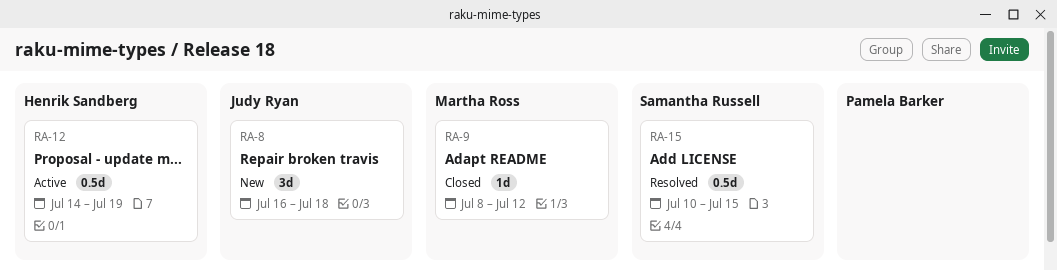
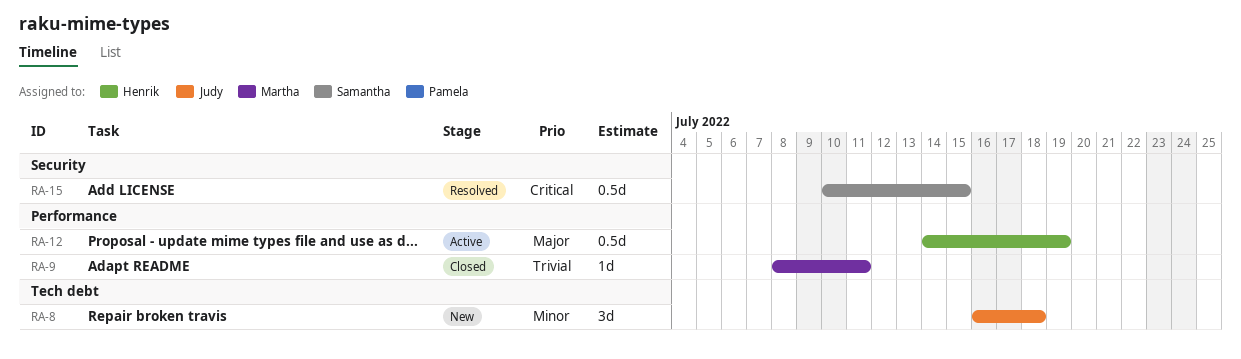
RA-9, due: Jul 12 -> Jul 11

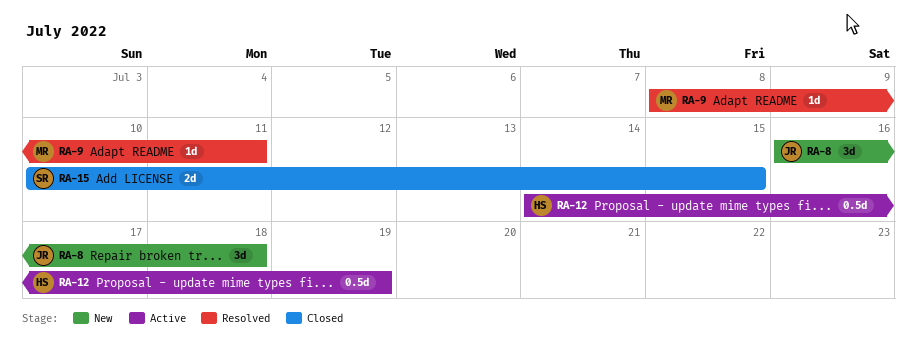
RA-9, status: Closed -> Resolved
RA-15, status: Resolved -> Closed
RA-15, estimate: 0.5d -> 2d

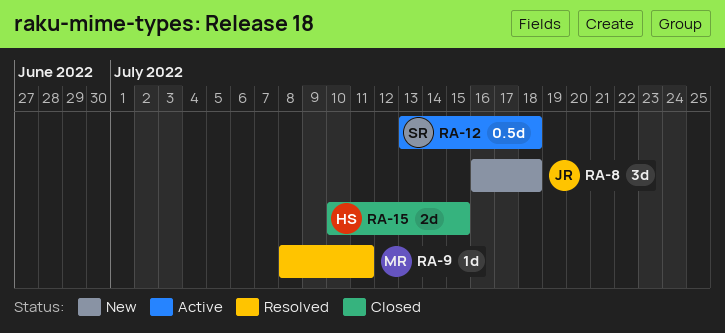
RA-12, owner: HS -> SR
RA-12, start: Jul 14 -> Jul 13
RA-12, due: Jul 19 -> Jul 18
RA-15, owner: SR -> HS

